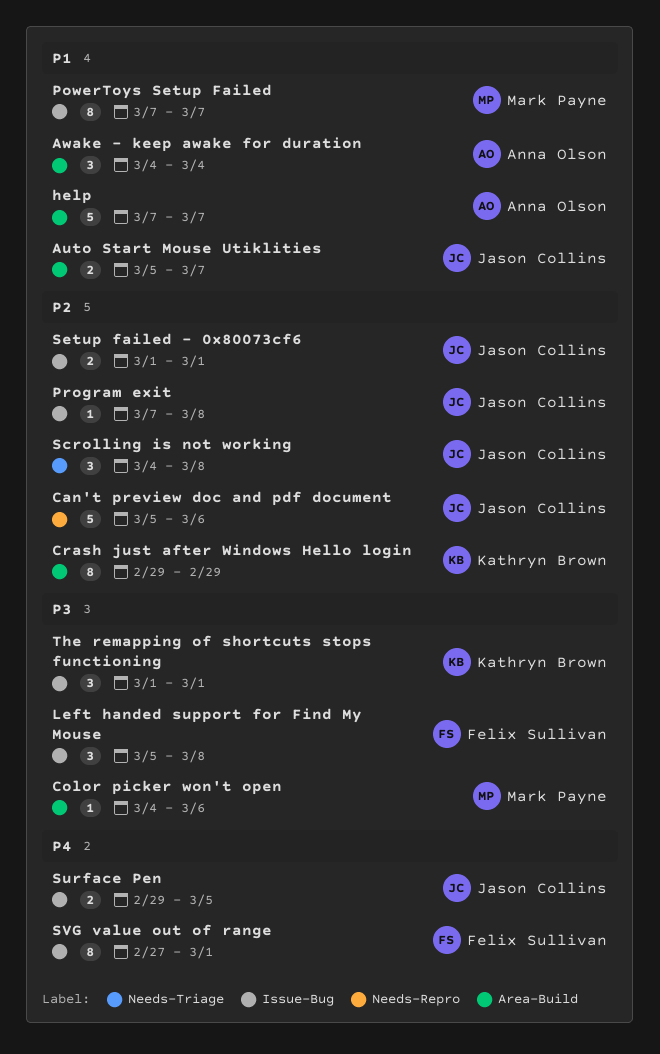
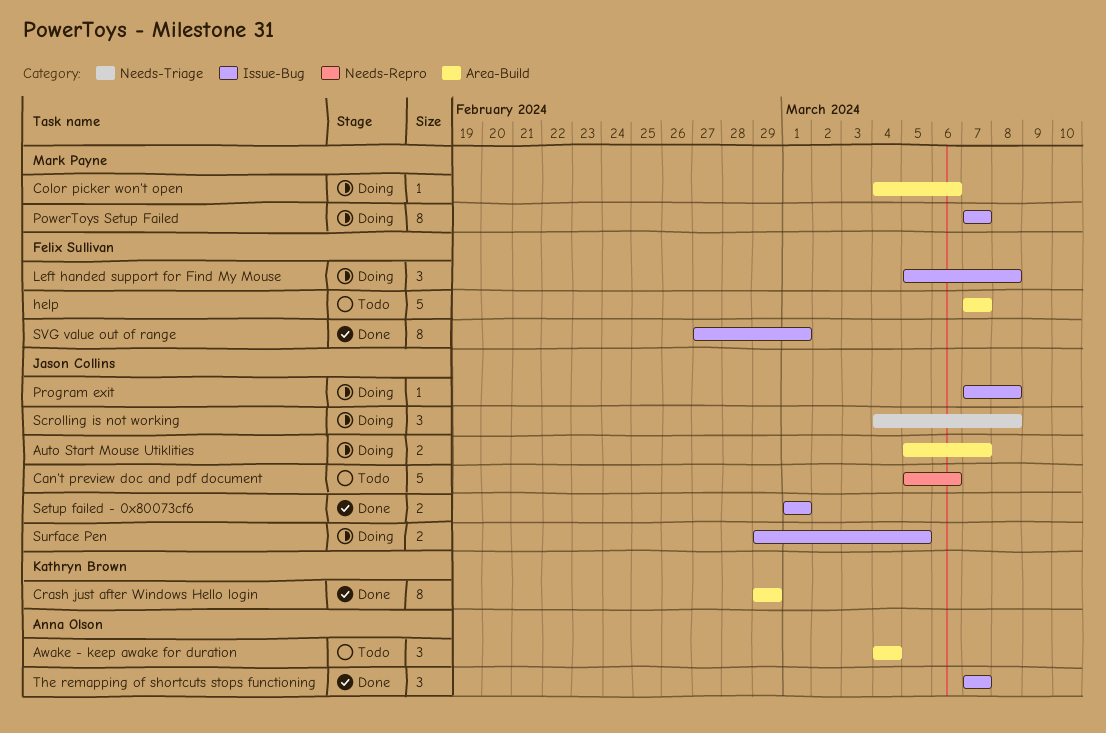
help, owner: Anna Olson -> Felix Sullivan
The remapping of shortcuts stops functioning, owner: Kathryn Brown -> Anna Olson
The remapping of shortcuts stops functioning, start: Mar 1 -> Mar 7
The remapping of shortcuts stops functioning, due: Mar 1 -> Mar 7

